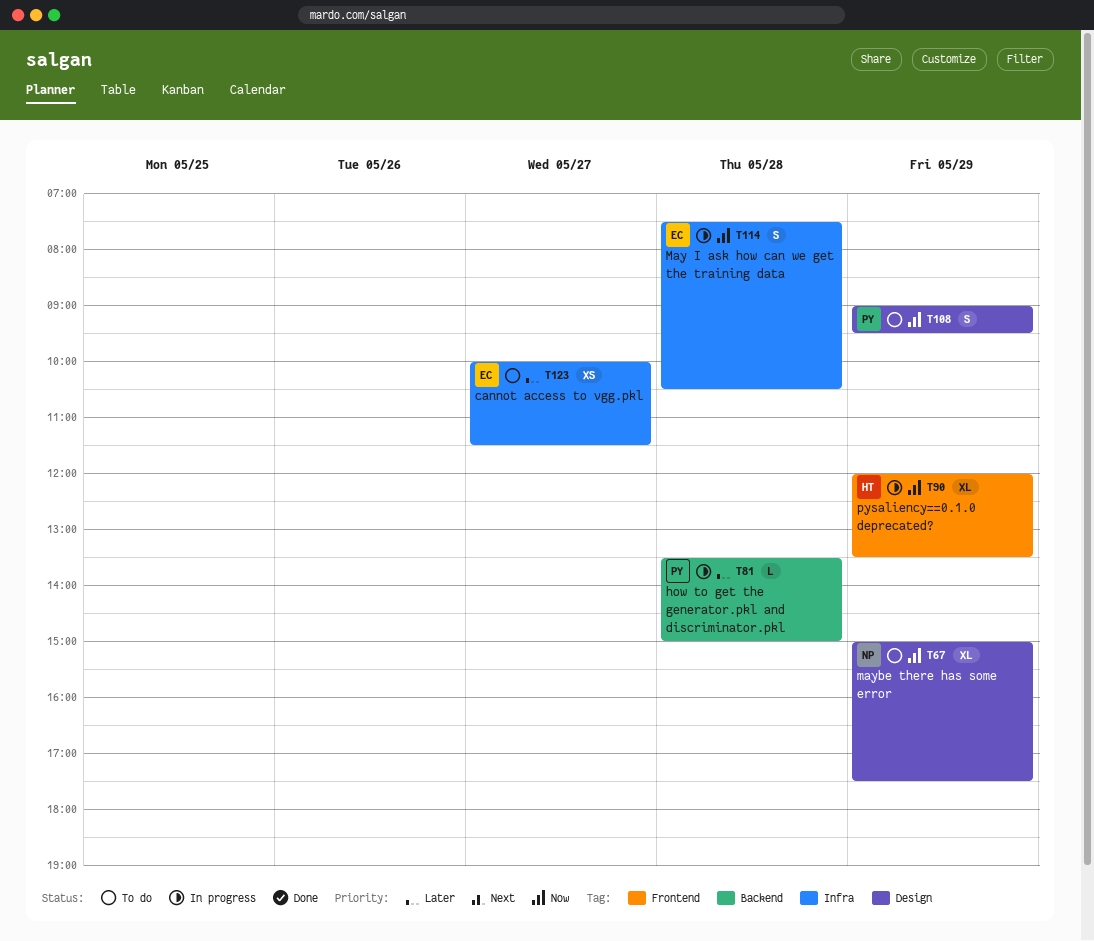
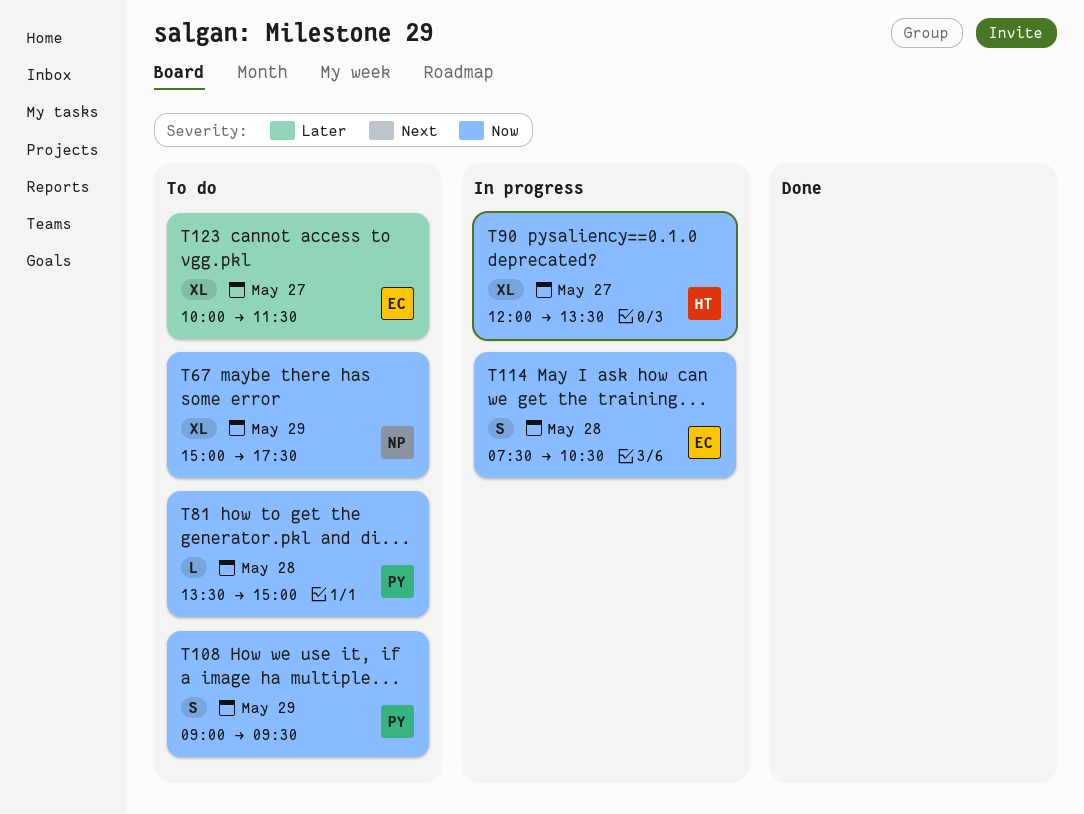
T81, status: In progress -> To do
T81, priority: Later -> Now
T90, day: May 29 -> May 27
T123, estimate: XS -> XL

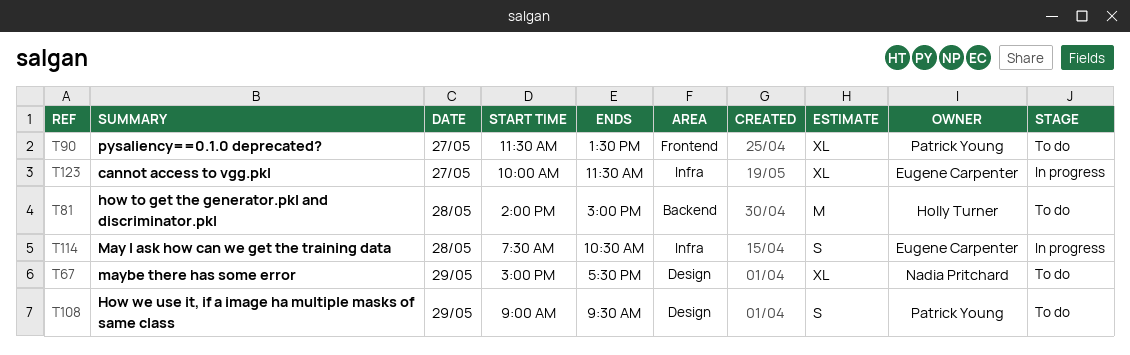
T81, owner: Patrick Young -> Holly Turner
T81, estimate: L -> M
T81, begins: 13:30 -> 14:00
T90, status: In progress -> To do
T90, owner: Holly Turner -> Patrick Young
T90, begins: 12:00 -> 11:30
T123, status: To do -> In progress

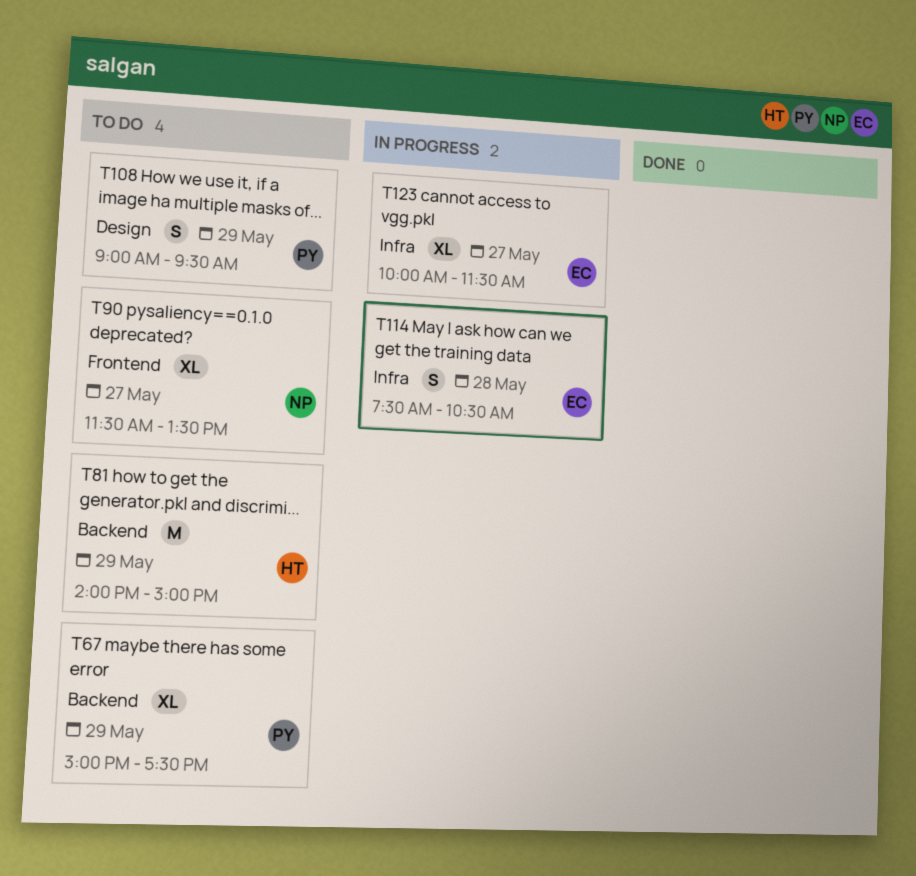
T67, owner: Nadia Pritchard -> Patrick Young
T67, label: Design -> Backend
T81, day: May 28 -> May 29
T90, owner: Patrick Young -> Nadia Pritchard

